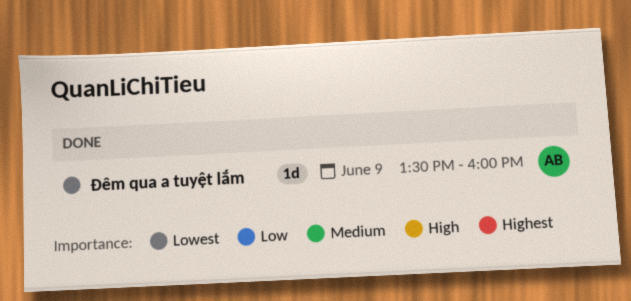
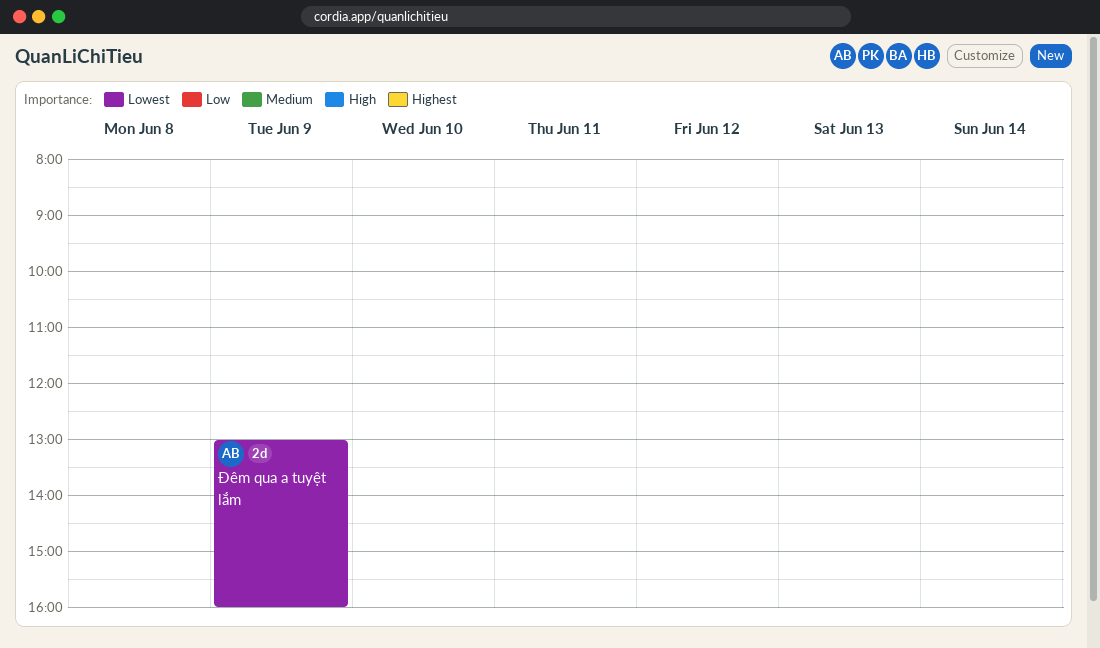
Đêm qua a tuyệt lắm, estimate: 1d -> 2d
Đêm qua a tuyệt lắm, begins: 13:30 -> 13:00

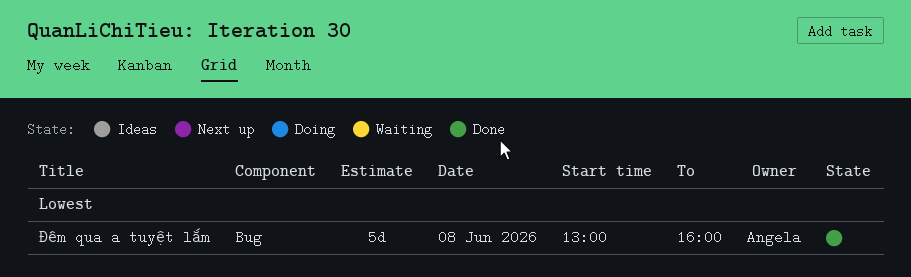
Đêm qua a tuyệt lắm, estimate: 2d -> 5d
Đêm qua a tuyệt lắm, day: Jun 9 -> Jun 8

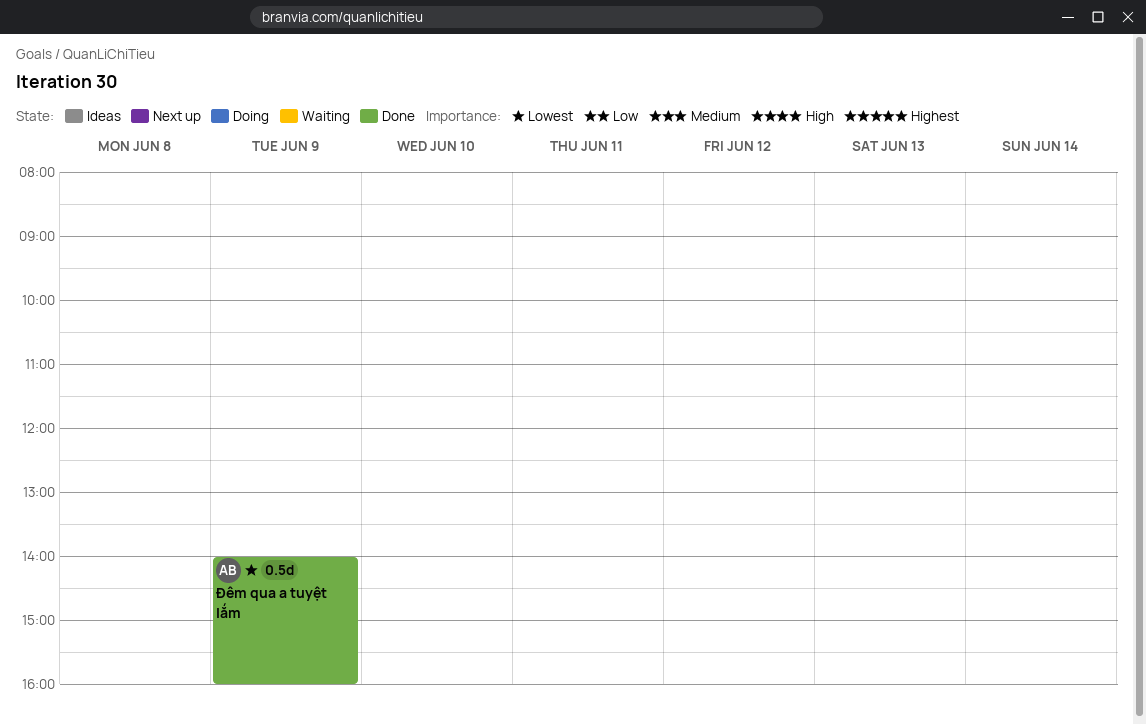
Đêm qua a tuyệt lắm, estimate: 5d -> 0.5d
Đêm qua a tuyệt lắm, day: Jun 8 -> Jun 9
Đêm qua a tuyệt lắm, begins: 13:00 -> 14:00

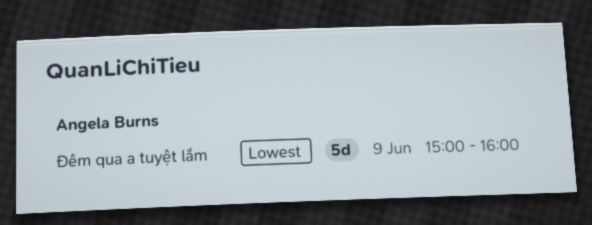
Đêm qua a tuyệt lắm, estimate: 0.5d -> 5d
Đêm qua a tuyệt lắm, begins: 14:00 -> 15:00

